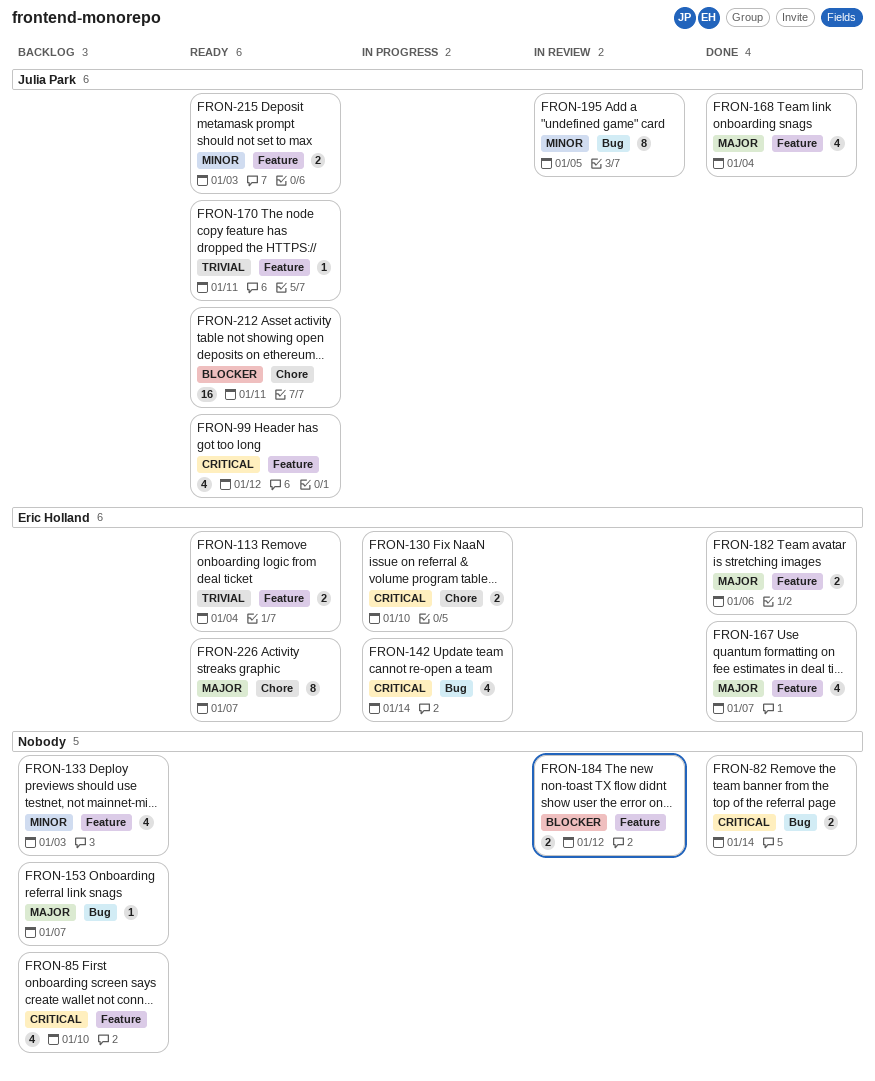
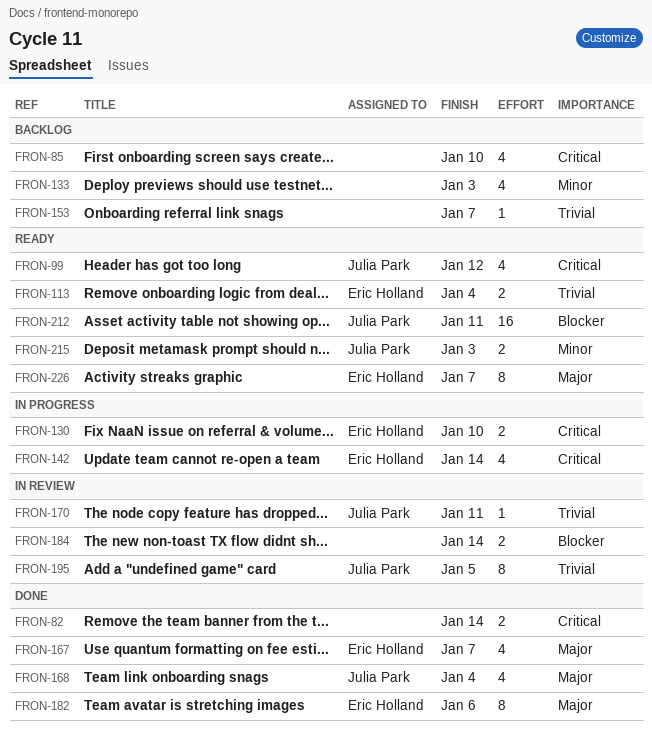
FRON-153, priority: Major -> Trivial
FRON-170, status: Ready -> In review
FRON-182, estimate: 2 -> 8
FRON-184, due: Jan 12 -> Jan 14
FRON-195, priority: Minor -> Trivial

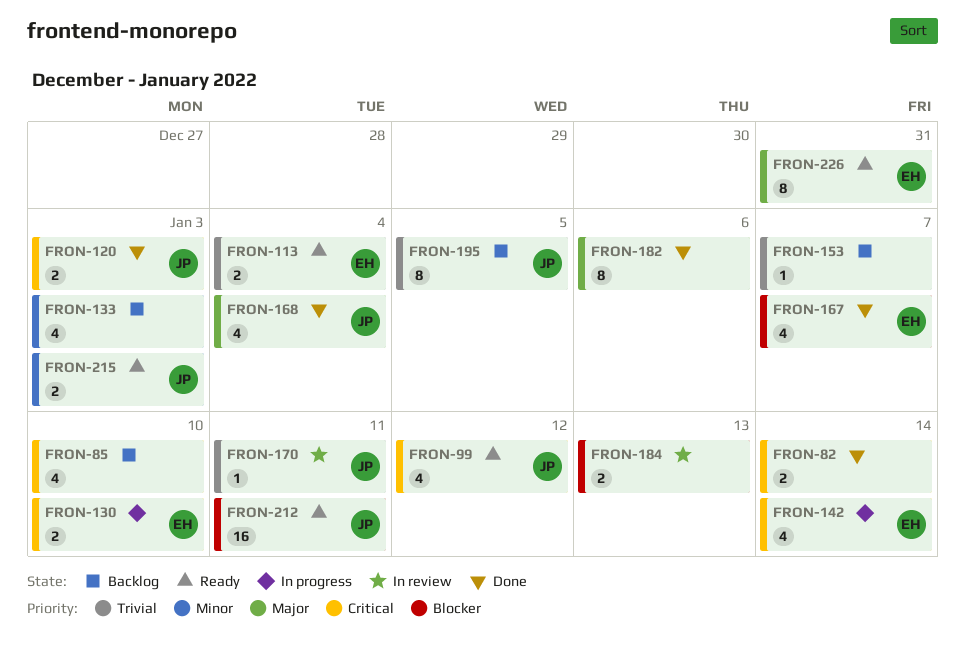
FRON-120: none -> present
FRON-167, priority: Major -> Blocker
FRON-182, owner: Eric Holland -> none
FRON-184, due: Jan 14 -> Jan 13
FRON-195, status: In review -> Backlog
FRON-226, due: Jan 7 -> Dec 31

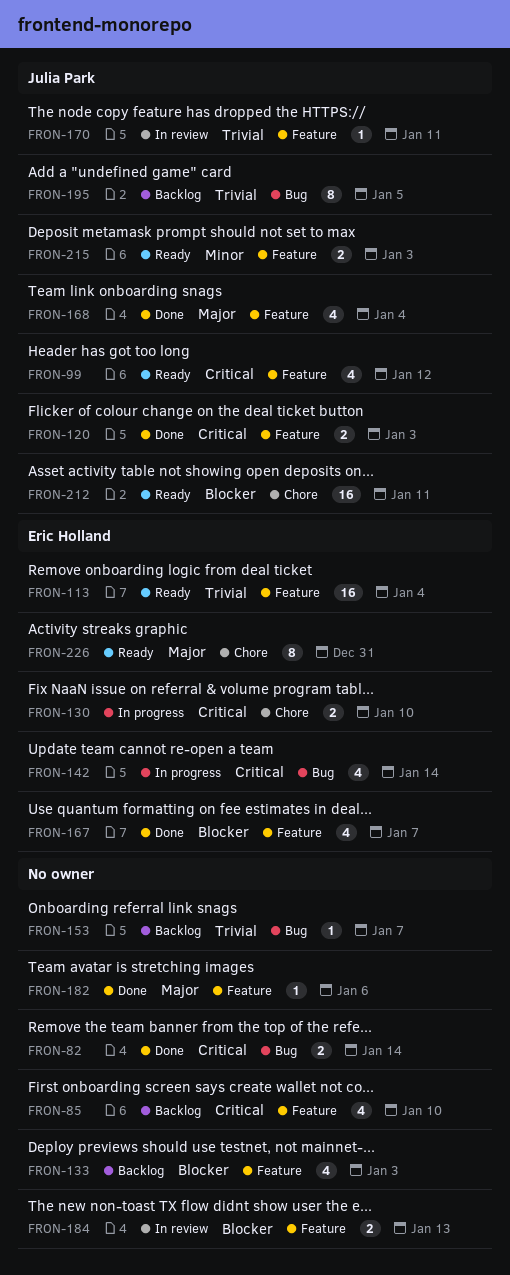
FRON-113, estimate: 2 -> 16
FRON-133, priority: Minor -> Blocker
FRON-182, estimate: 8 -> 1

